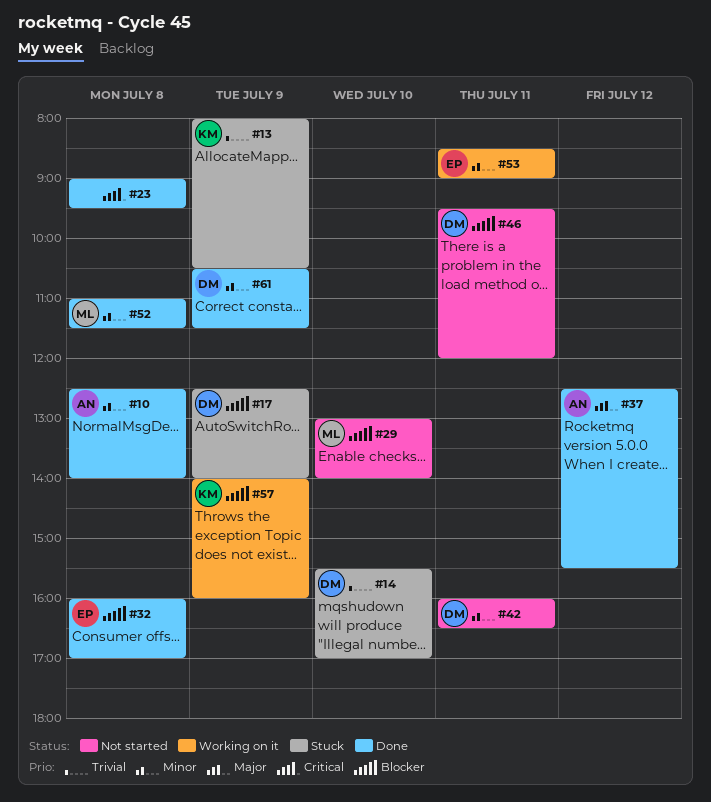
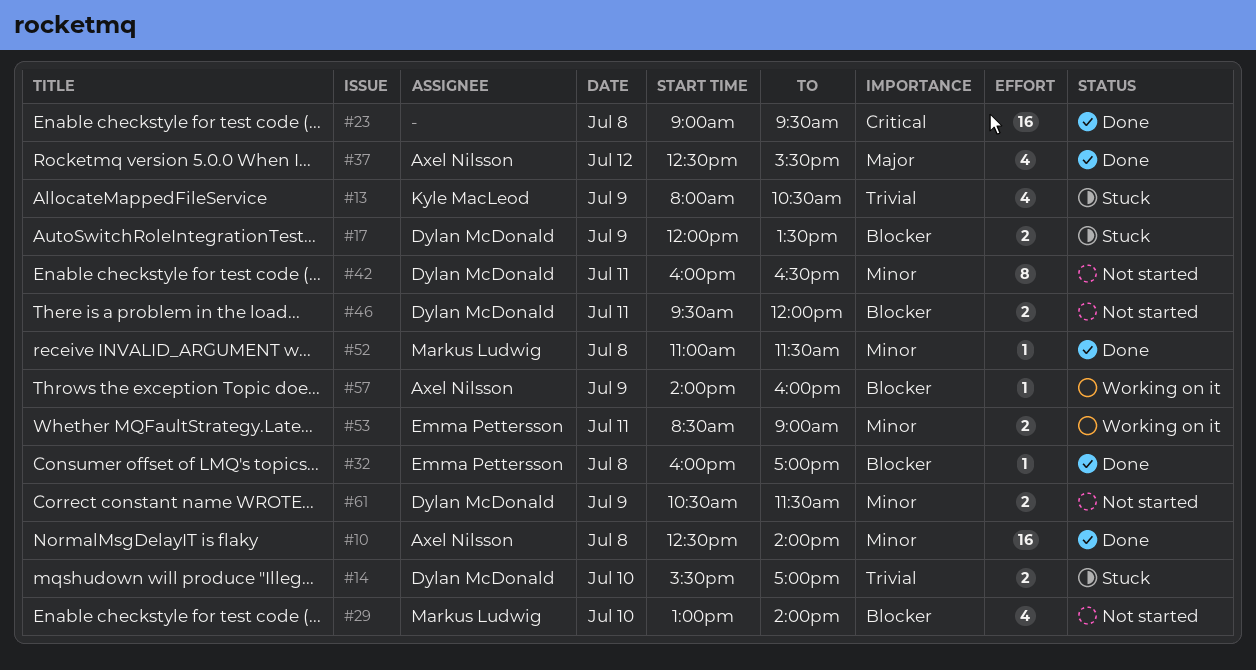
#17, begins: 12:30 -> 12:00
#17, ends: 14:00 -> 13:30
#57, owner: Kyle MacLeod -> Axel Nilsson
#61, status: Done -> Not started

